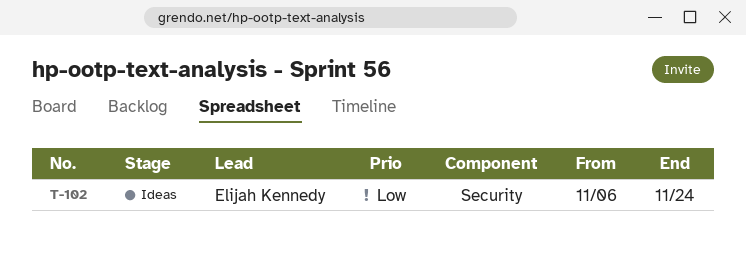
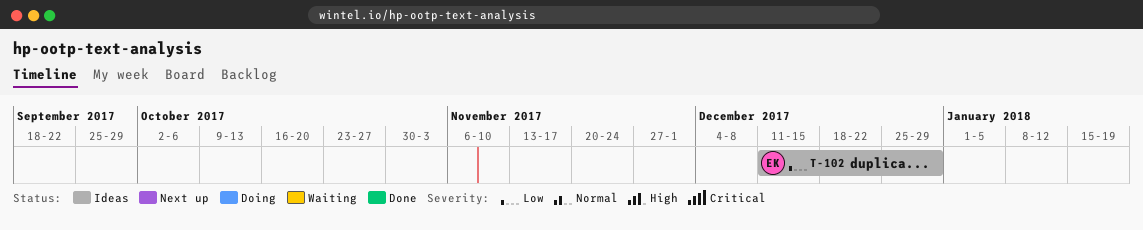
T-102, start: Nov 6 -> Dec 11
T-102, due: Nov 24 -> Dec 29

